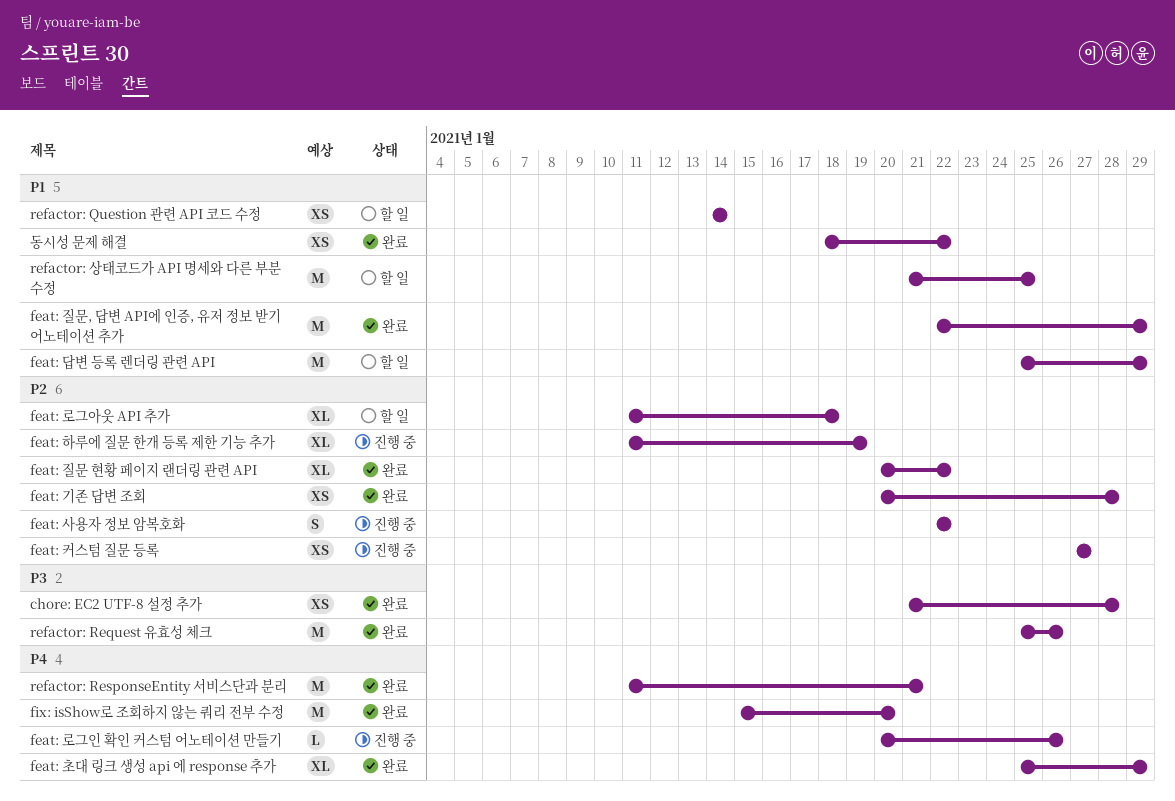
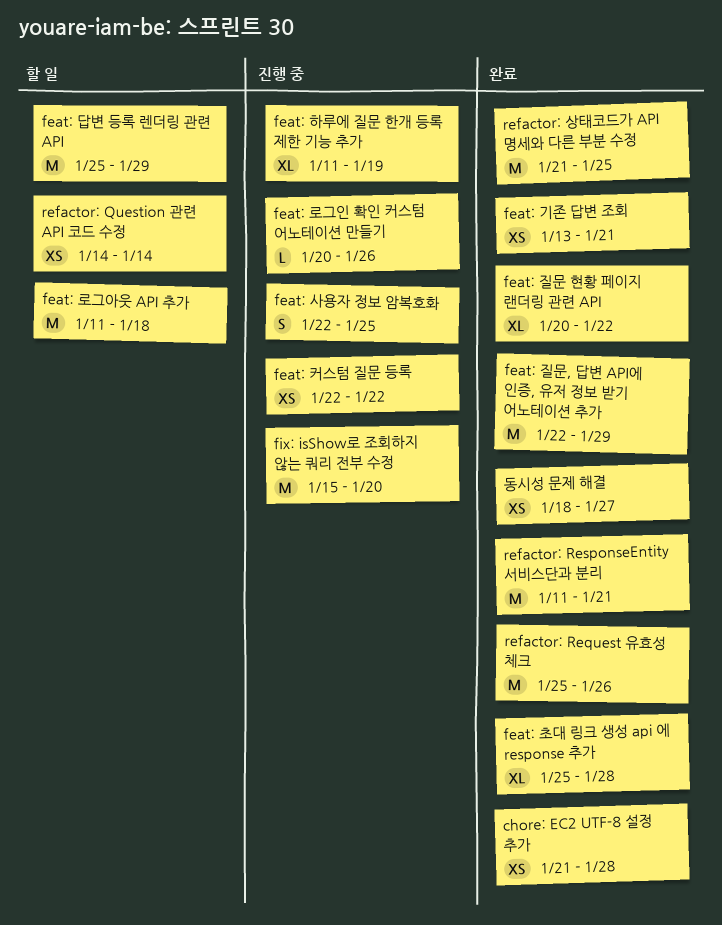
feat: 기존 답변 조회, start: Jan 20 -> Jan 13
feat: 기존 답변 조회, due: Jan 28 -> Jan 21
feat: 로그아웃 API 추가, estimate: XL -> M
feat: 사용자 정보 암복호화, due: Jan 22 -> Jan 25
feat: 초대 링크 생성 api 에 response 추가, due: Jan 29 -> Jan 28
feat: 커스텀 질문 등록, start: Jan 27 -> Jan 22
feat: 커스텀 질문 등록, due: Jan 27 -> Jan 22
fix: isShow로 조회하지 않는 쿼리 전부 수정, status: 완료 -> 진행 중
refactor: 상태코드가 API 명세와 다른 부분 수정, status: 할 일 -> 완료
동시성 문제 해결, due: Jan 22 -> Jan 27

